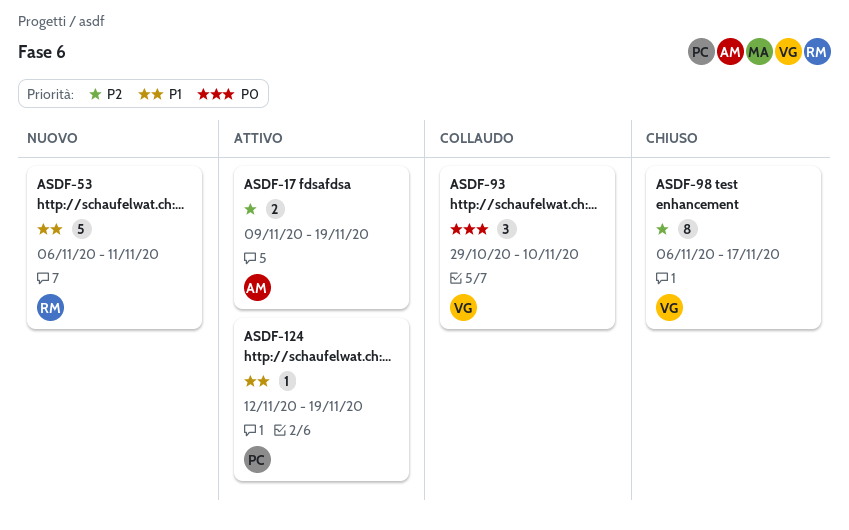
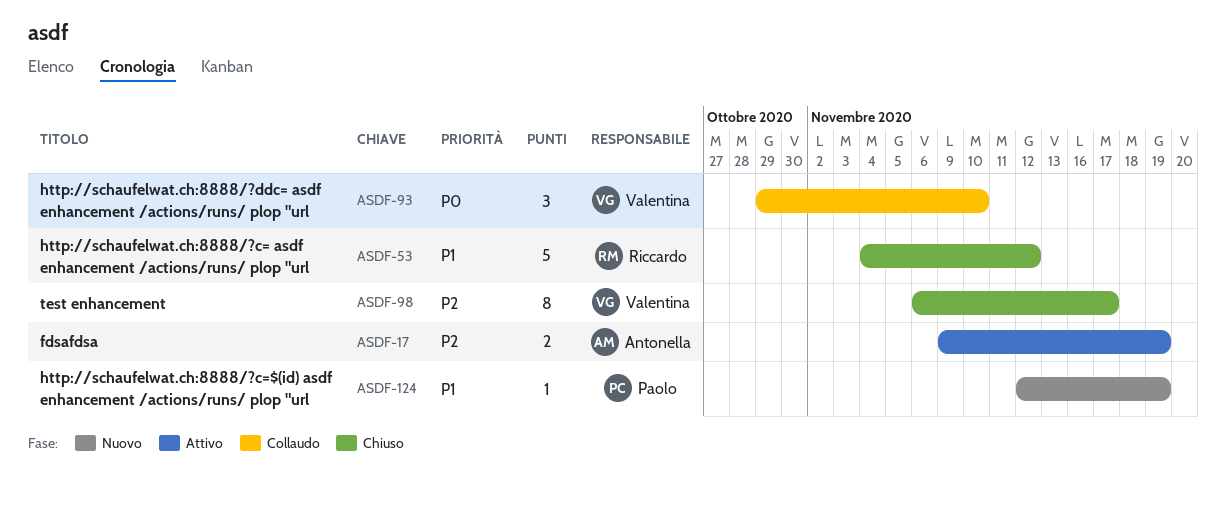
ASDF-53, status: Nuovo -> Chiuso
ASDF-53, start: Nov 6 -> Nov 4
ASDF-53, due: Nov 11 -> Nov 12
ASDF-124, status: Attivo -> Nuovo

